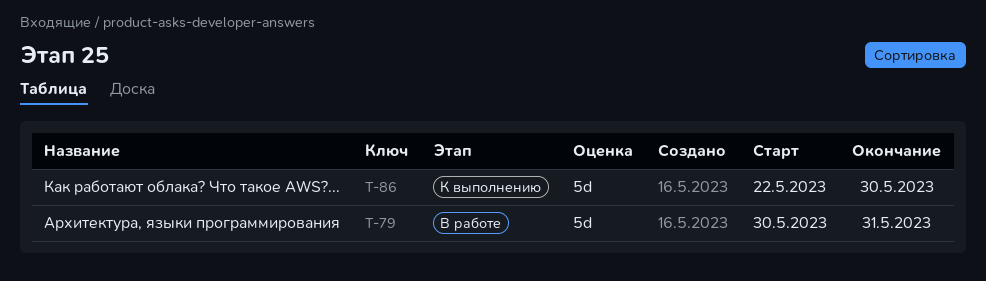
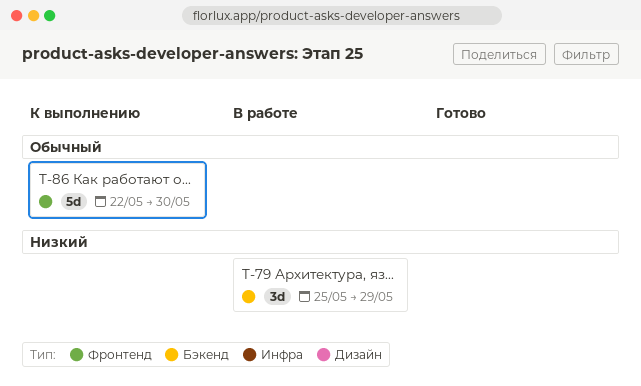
T-79, estimate: 5d -> 3d
T-79, start: May 30 -> May 25
T-79, due: May 31 -> May 29

